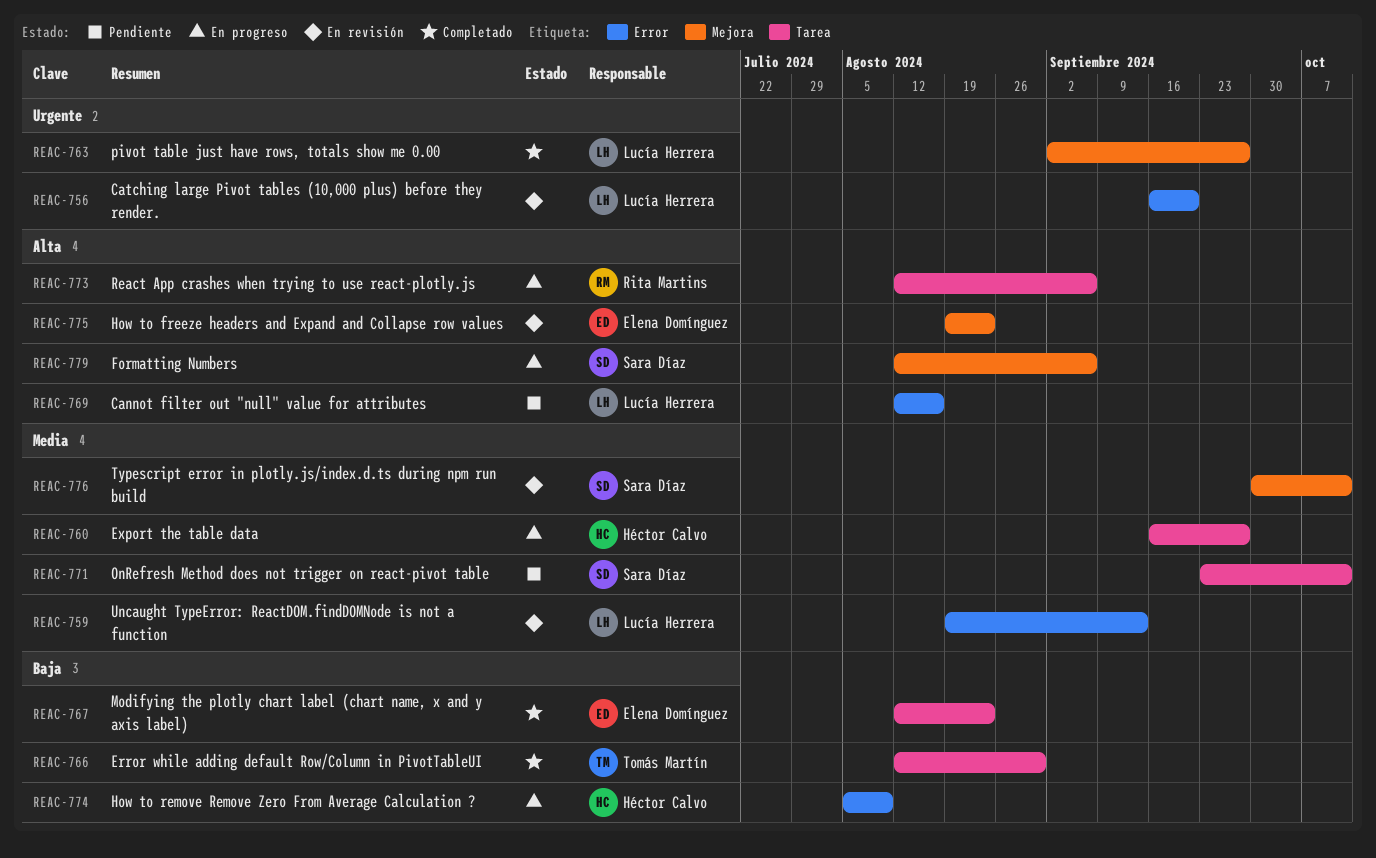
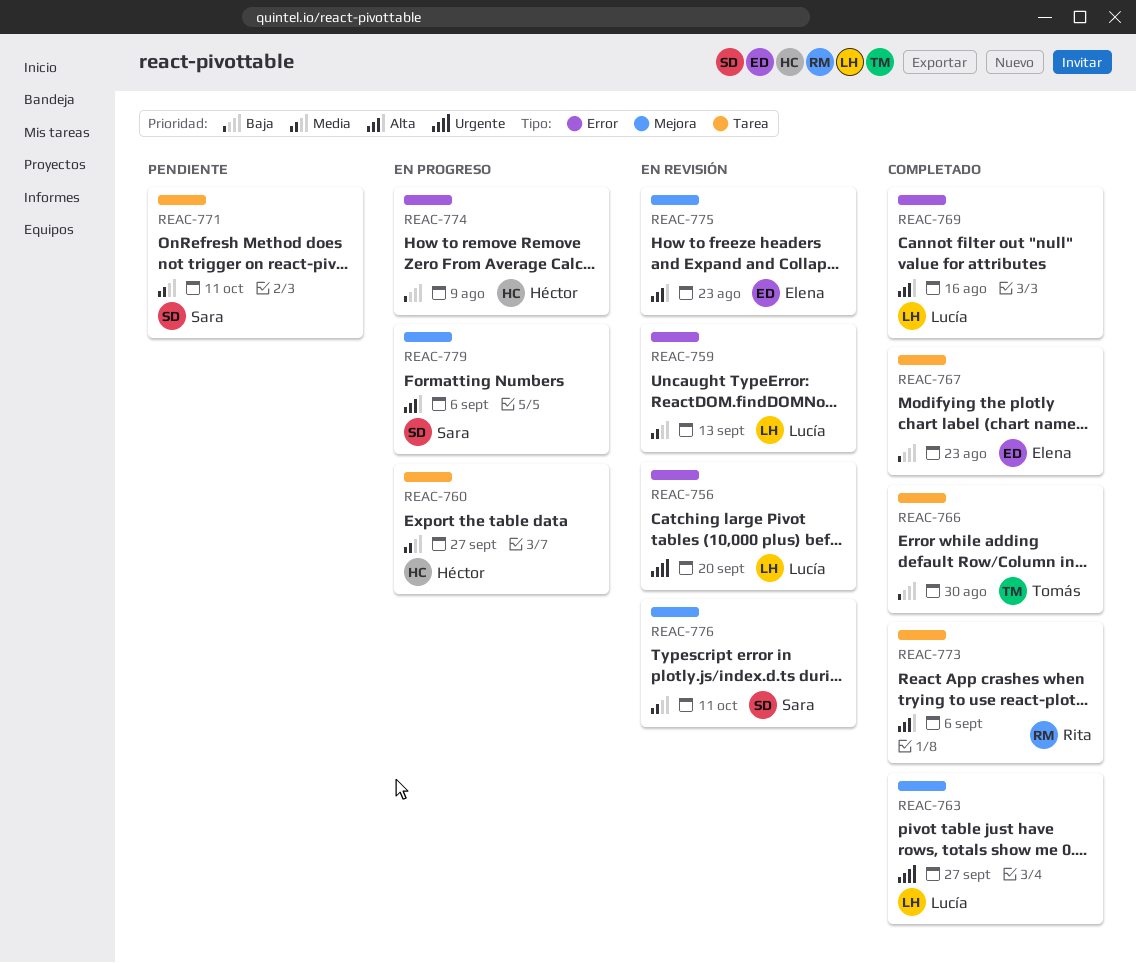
REAC-769, status: Pendiente -> Completado
REAC-773, status: En progreso -> Completado

